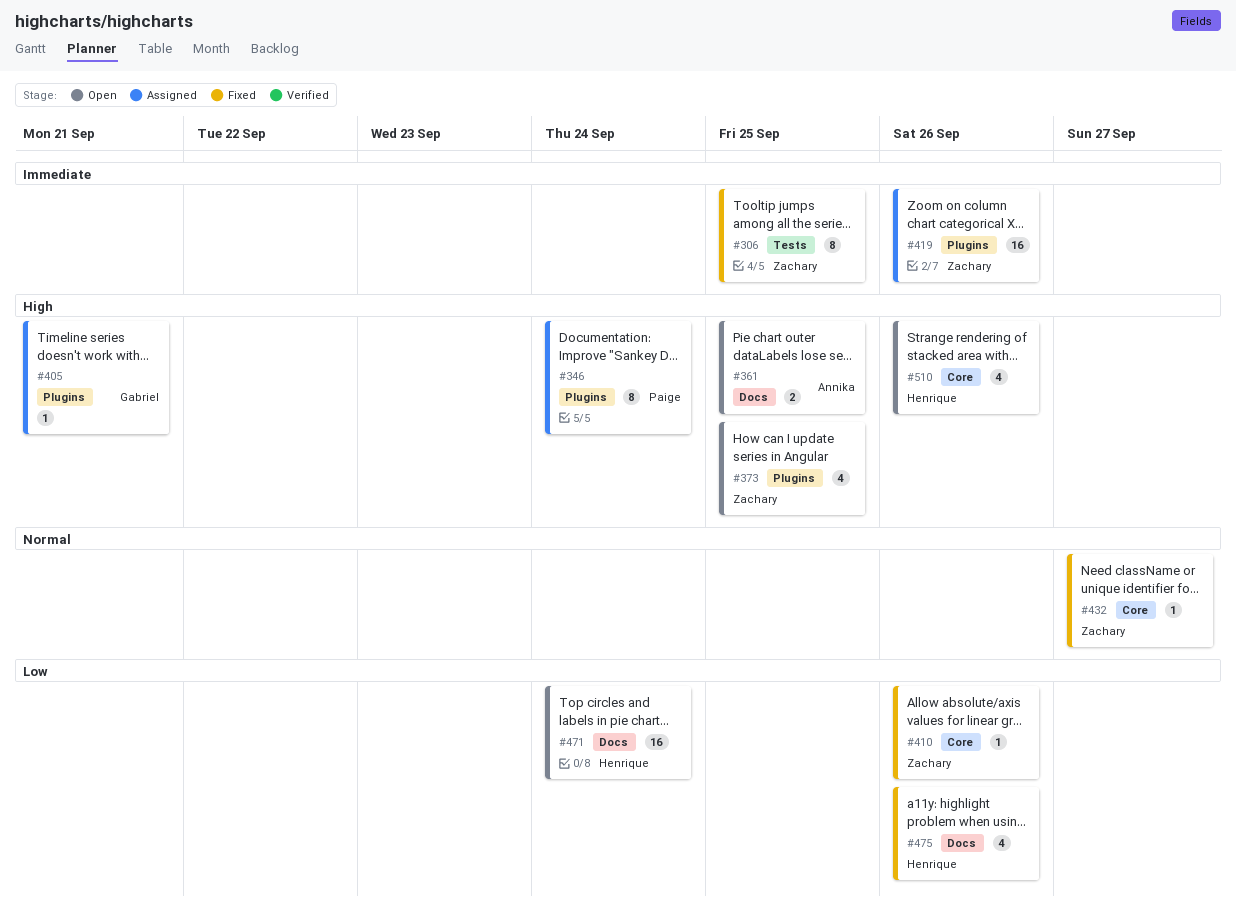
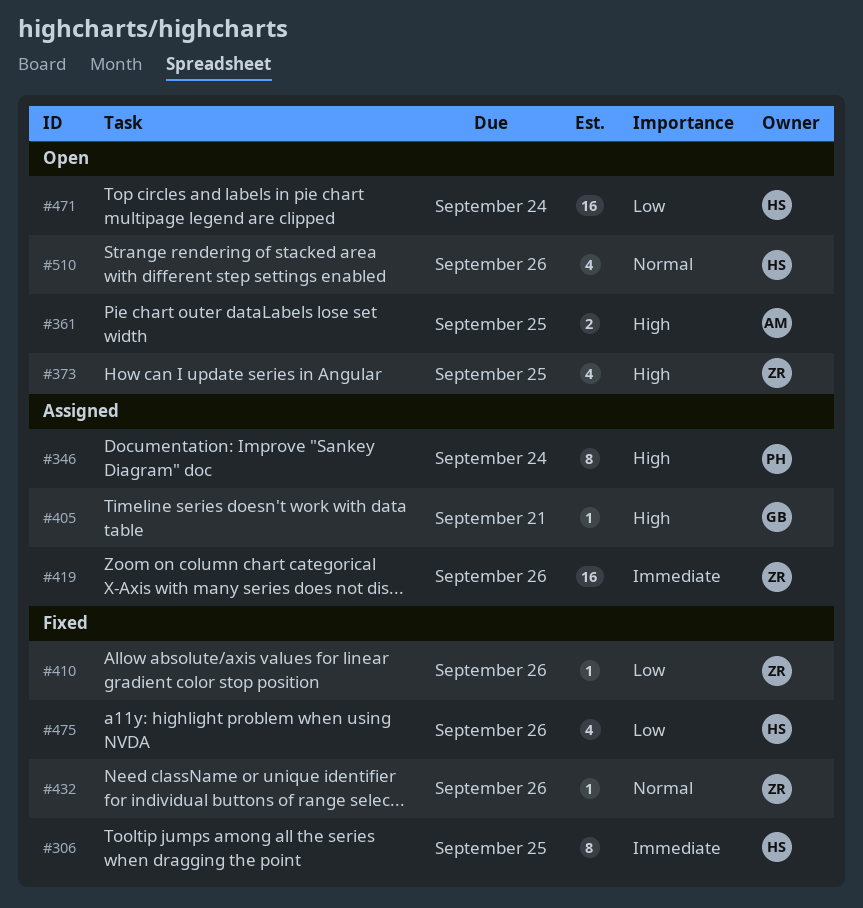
#306, owner: Zachary -> Henrique
#432, due: Sep 27 -> Sep 26
#510, priority: High -> Normal

